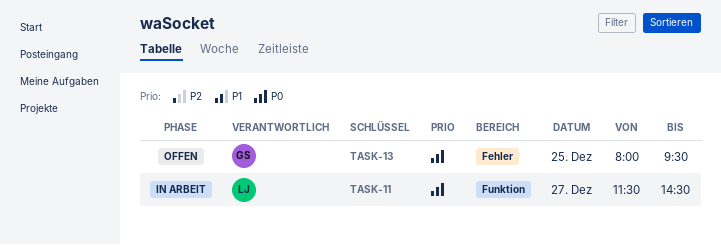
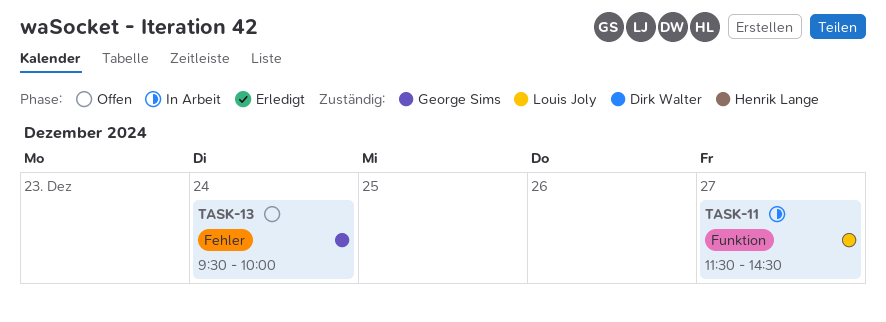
TASK-13, day: Dec 25 -> Dec 24
TASK-13, begins: 08:00 -> 09:30
TASK-13, ends: 09:30 -> 10:00

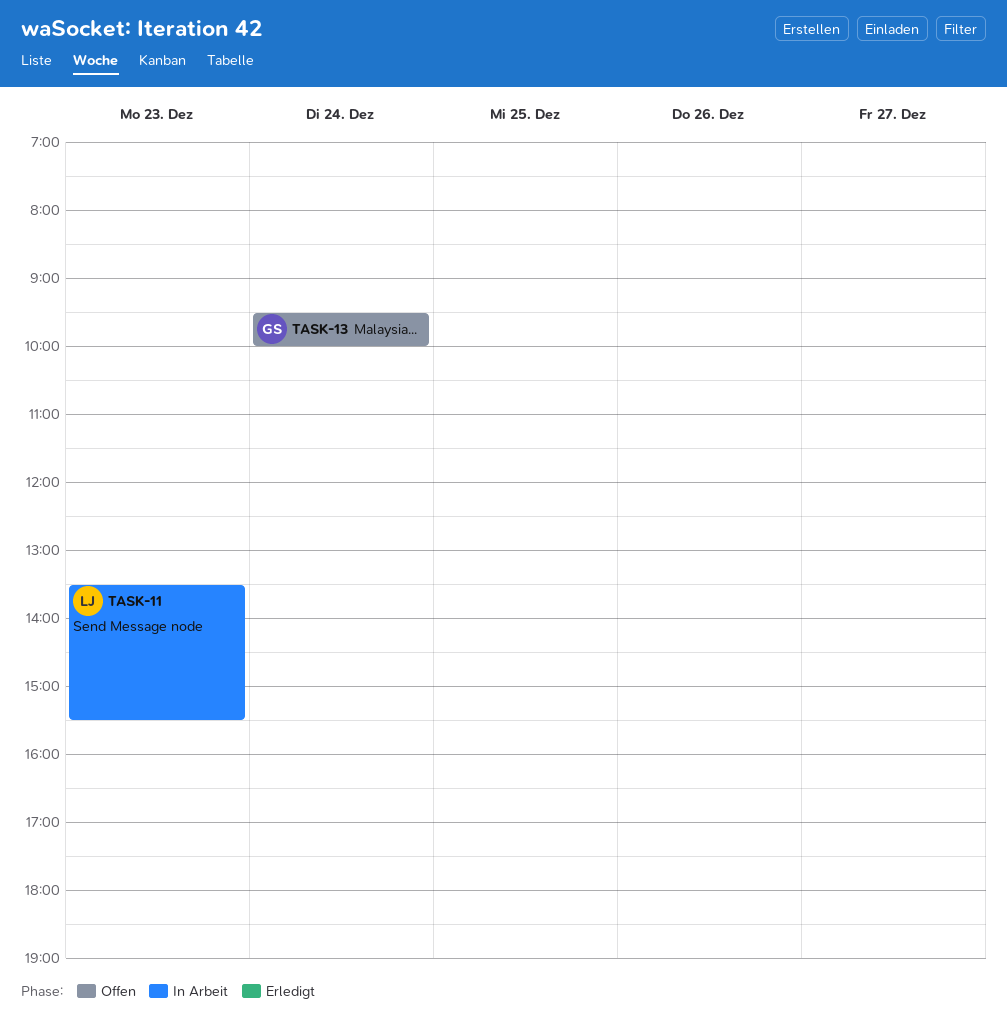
TASK-11, day: Dec 27 -> Dec 23
TASK-11, begins: 11:30 -> 13:30
TASK-11, ends: 14:30 -> 15:30

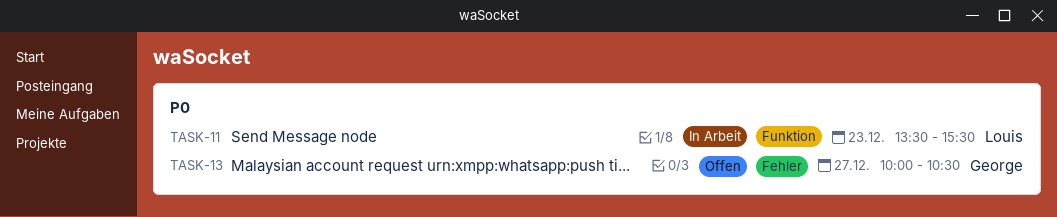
TASK-13, day: Dec 24 -> Dec 27
TASK-13, begins: 09:30 -> 10:00
TASK-13, ends: 10:00 -> 10:30

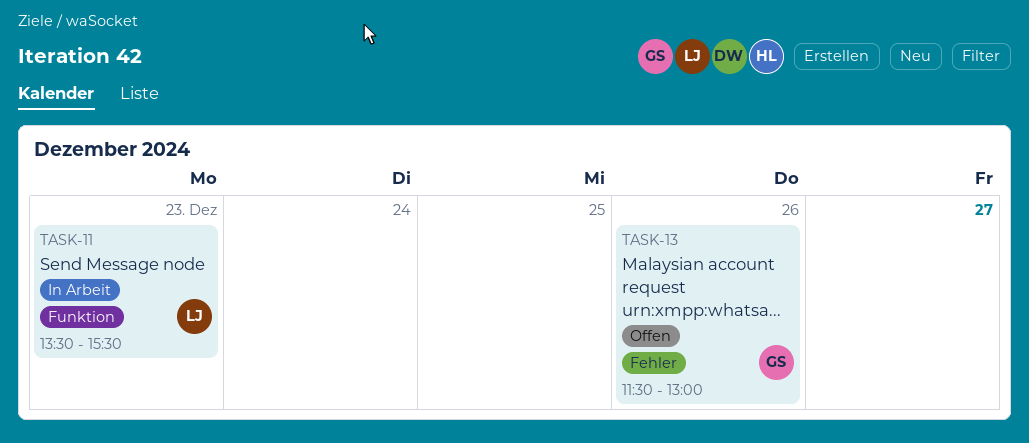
TASK-13, day: Dec 27 -> Dec 26
TASK-13, begins: 10:00 -> 11:30
TASK-13, ends: 10:30 -> 13:00

